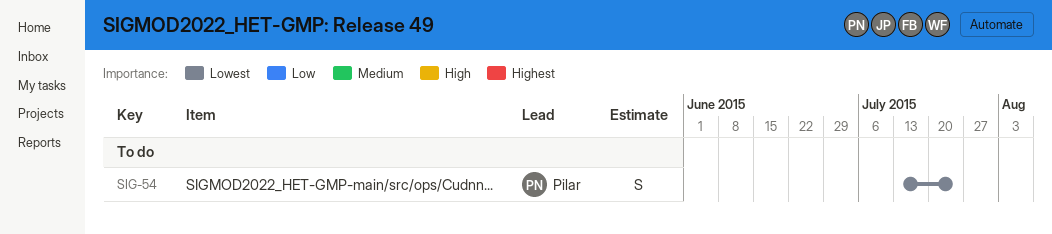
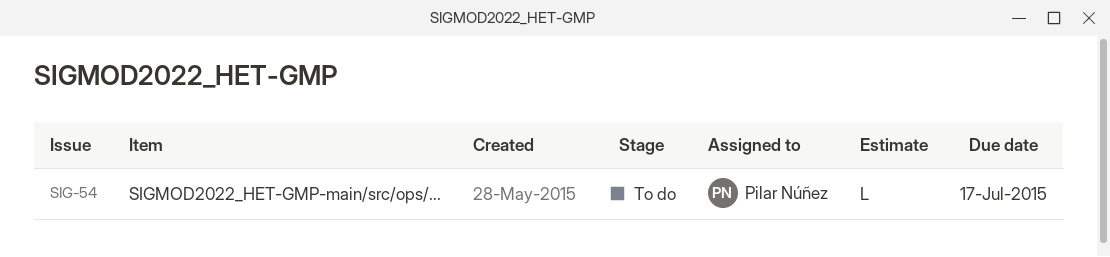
SIG-54, estimate: S -> L
SIG-54, due: Jul 24 -> Jul 17

